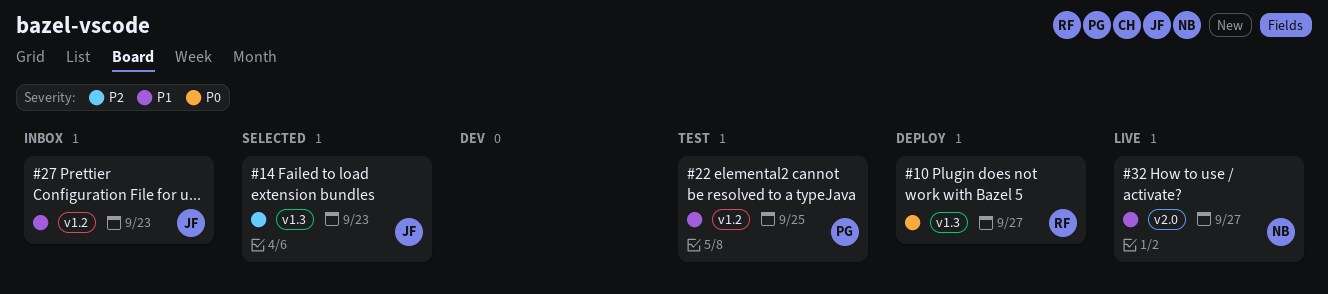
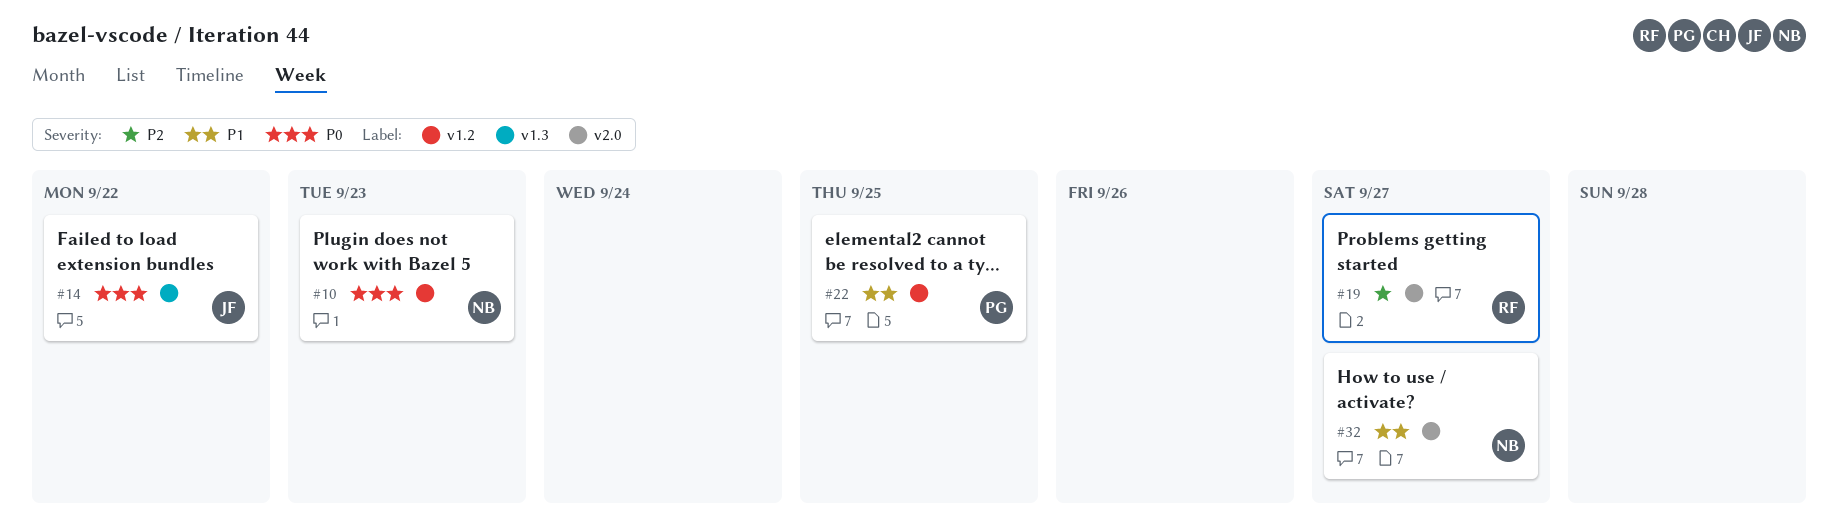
#10, owner: RF -> NB
#10, label: v1.3 -> v1.2
#10, due: Sep 27 -> Sep 23
#14, priority: P2 -> P0
#14, due: Sep 23 -> Sep 22
#19: none -> present
#27: present -> none

